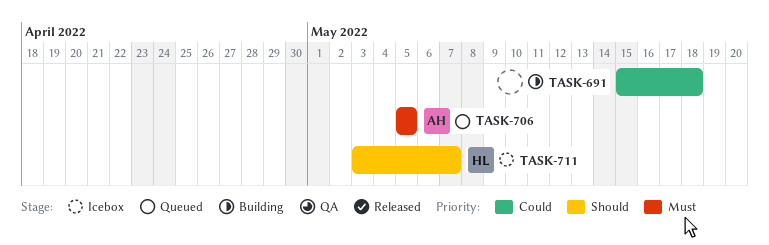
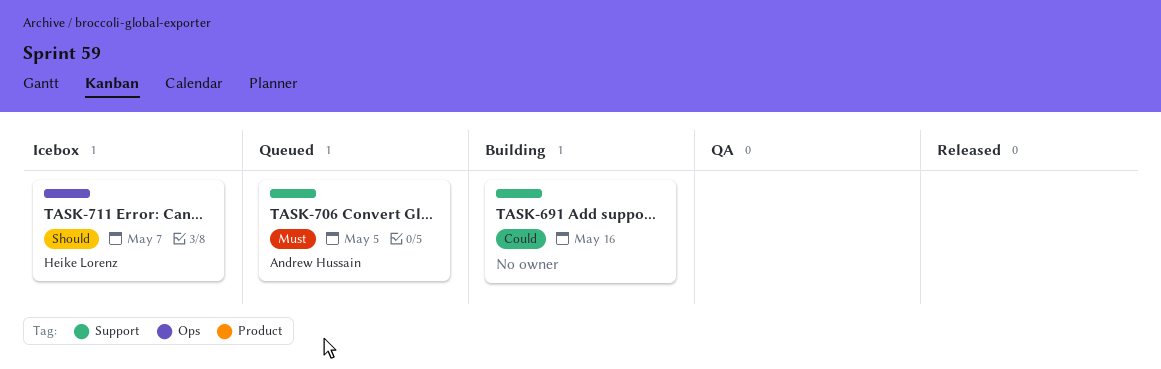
TASK-691, due: May 18 -> May 16

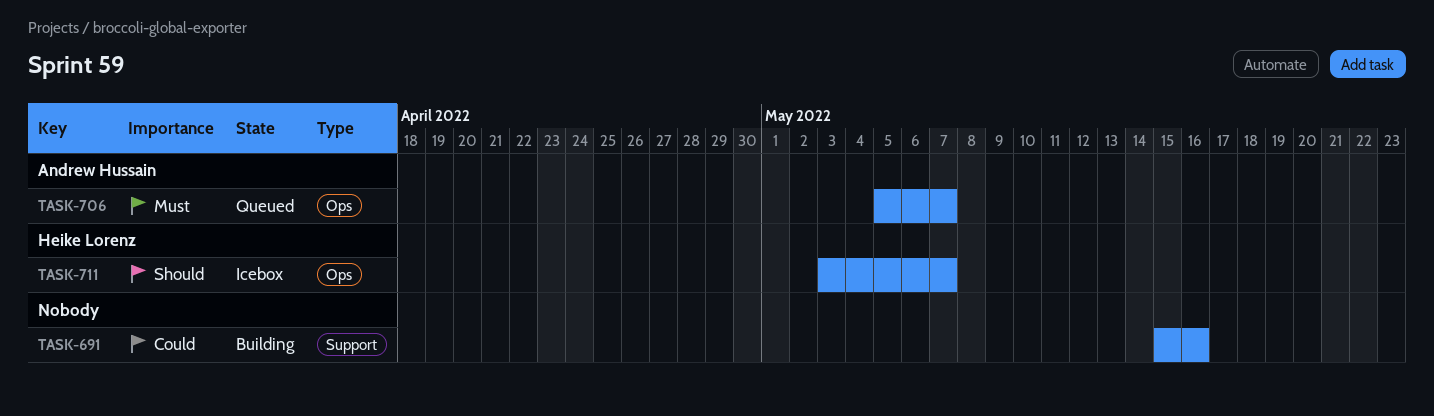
TASK-706, label: Support -> Ops
TASK-706, due: May 5 -> May 7

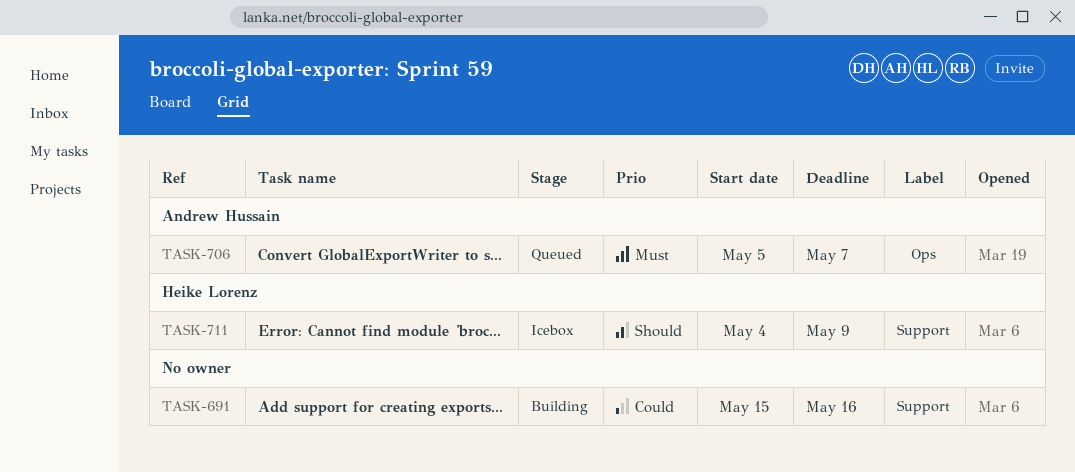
TASK-711, label: Ops -> Support
TASK-711, start: May 3 -> May 4
TASK-711, due: May 7 -> May 9

